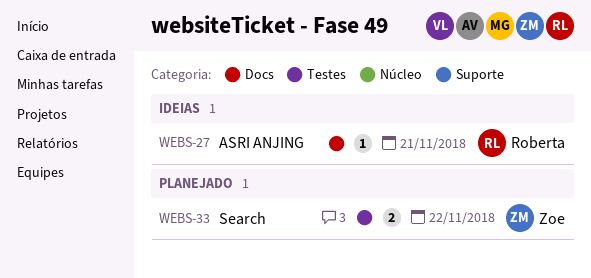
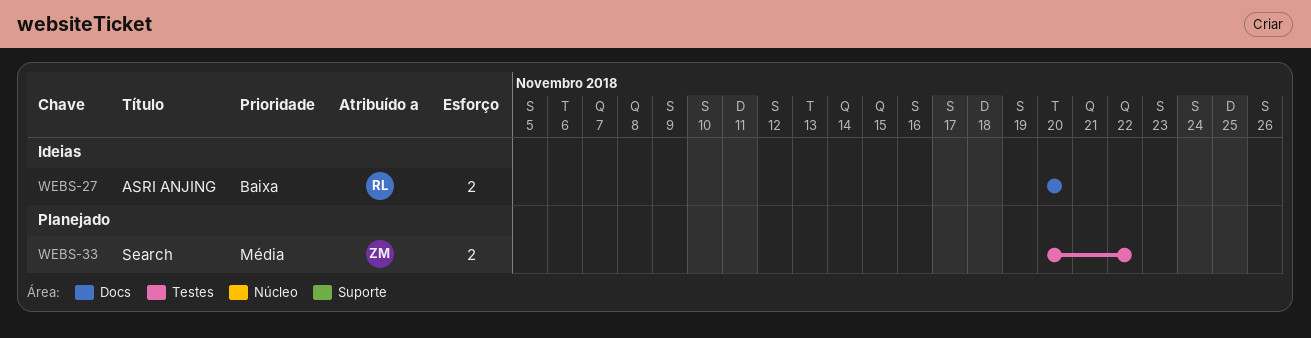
WEBS-27, estimate: 1 -> 2
WEBS-27, due: Nov 21 -> Nov 20

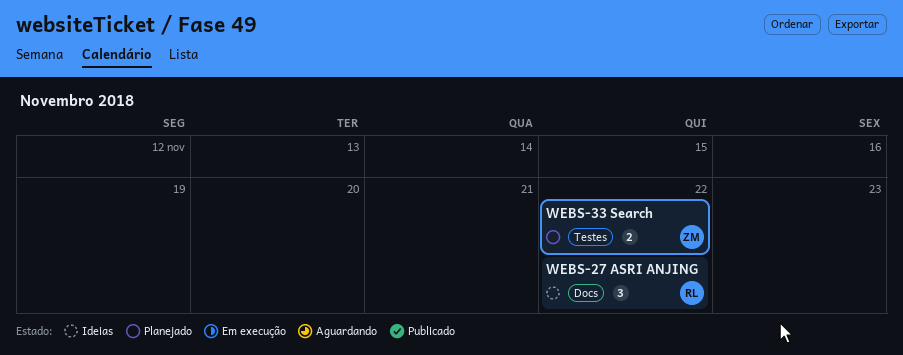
WEBS-27, estimate: 2 -> 3
WEBS-27, due: Nov 20 -> Nov 22

